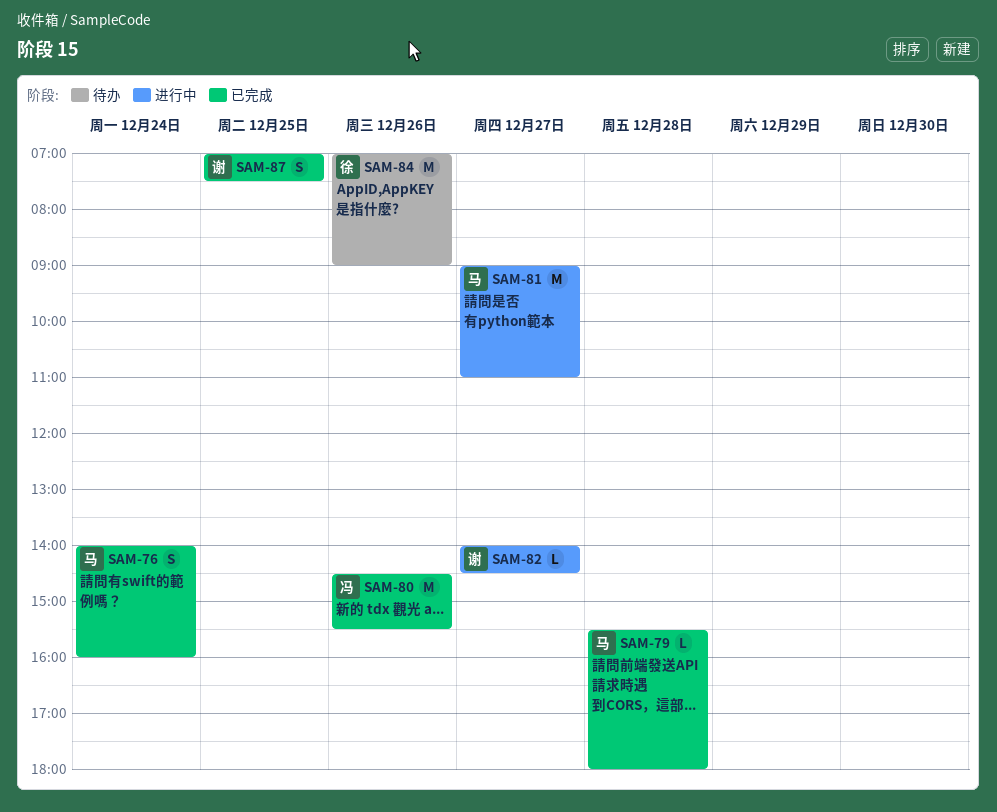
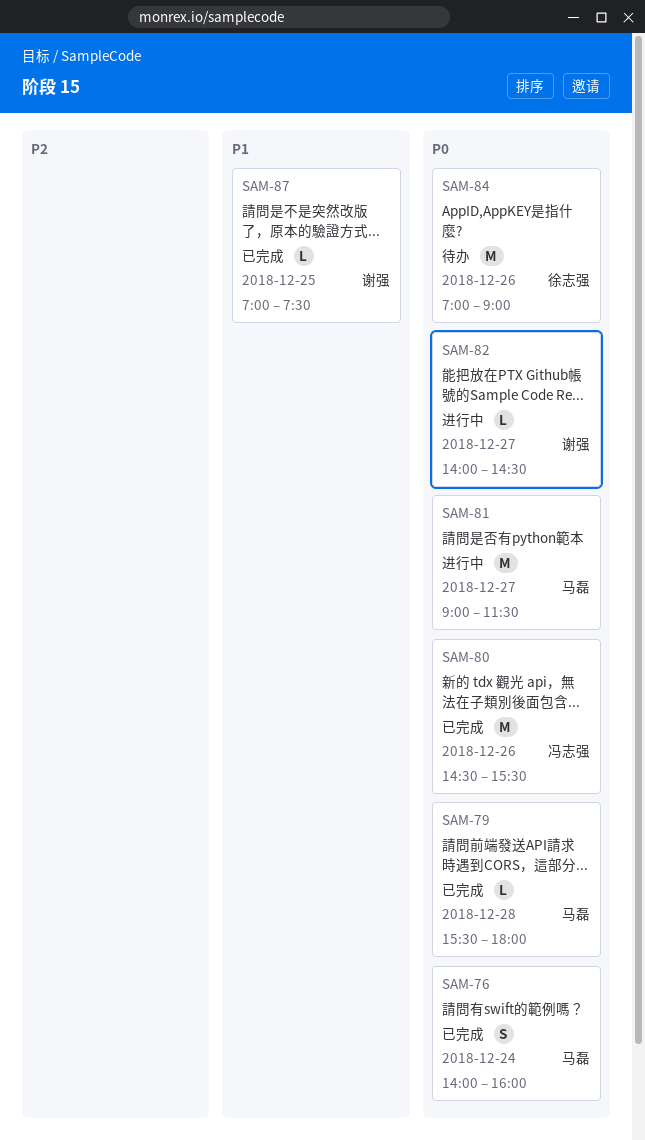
SAM-81, ends: 11:00 -> 11:30
SAM-87, estimate: S -> L

